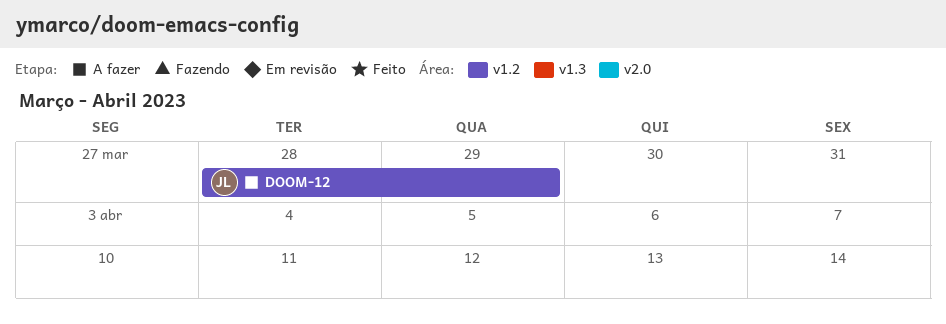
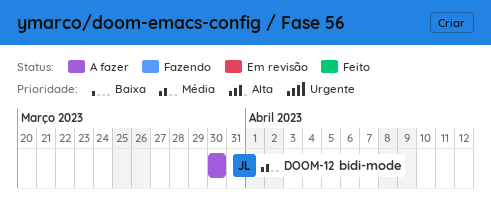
DOOM-12, start: Mar 28 -> Mar 30
DOOM-12, due: Mar 29 -> Mar 30

